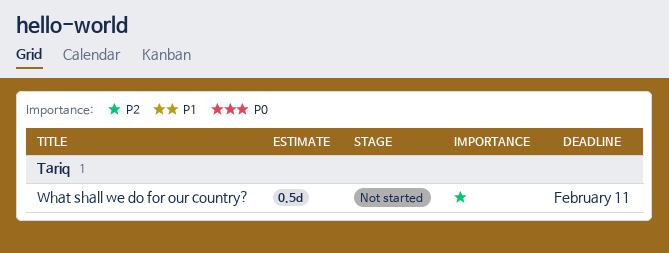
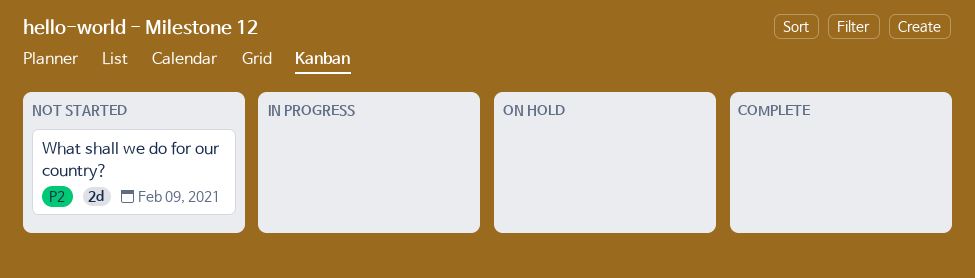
What shall we do for our country?, estimate: 0.5d -> 2d
What shall we do for our country?, due: Feb 11 -> Feb 9

